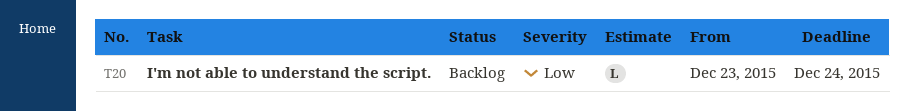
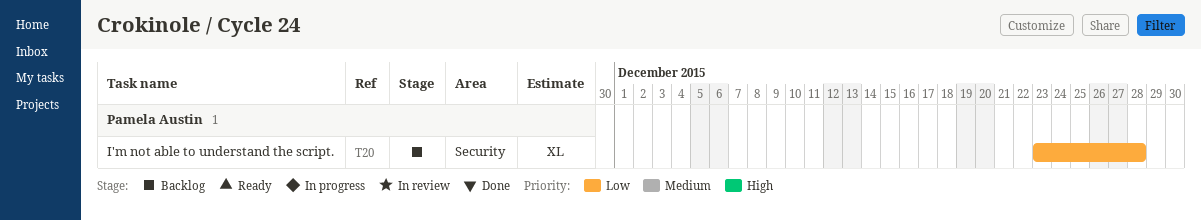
T20, estimate: L -> XL
T20, due: Dec 24 -> Dec 28

